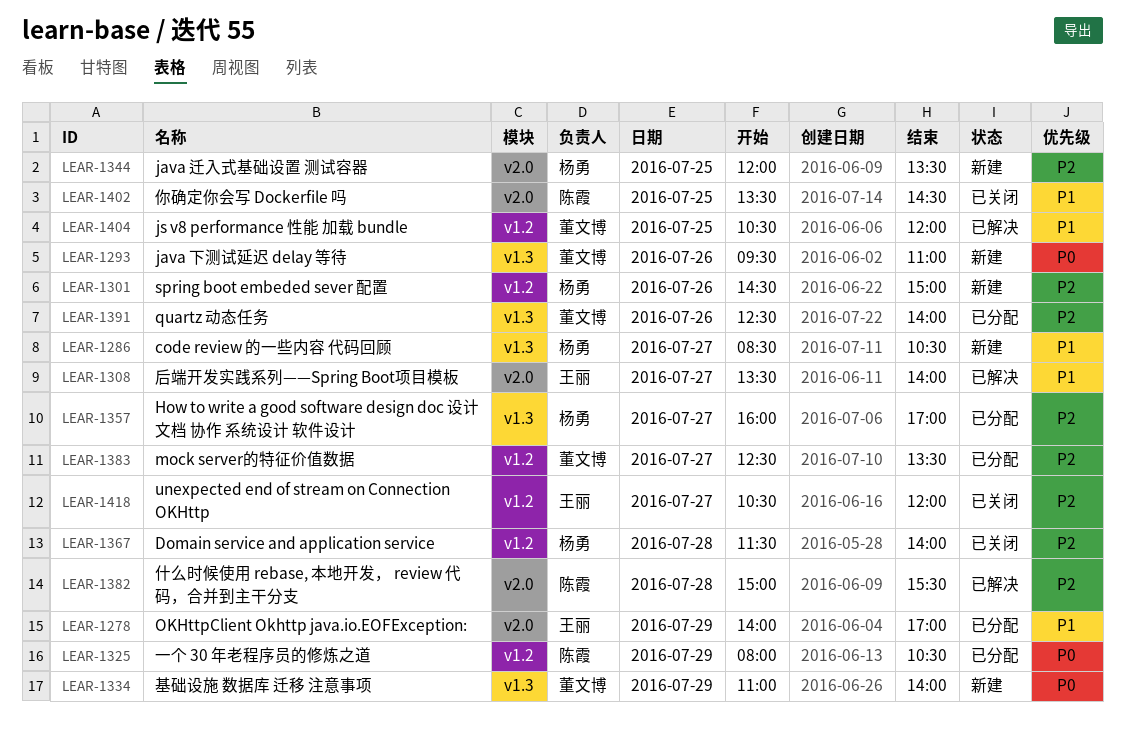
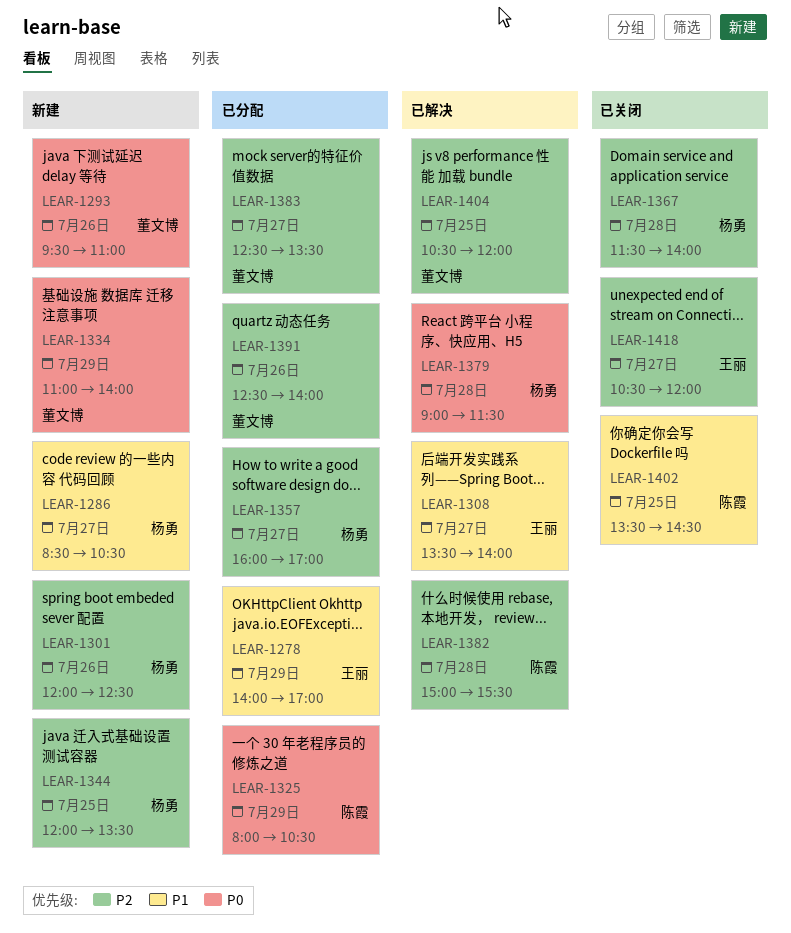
LEAR-1301, begins: 14:30 -> 12:00
LEAR-1301, ends: 15:00 -> 12:30
LEAR-1379: none -> present
LEAR-1404, priority: P1 -> P2

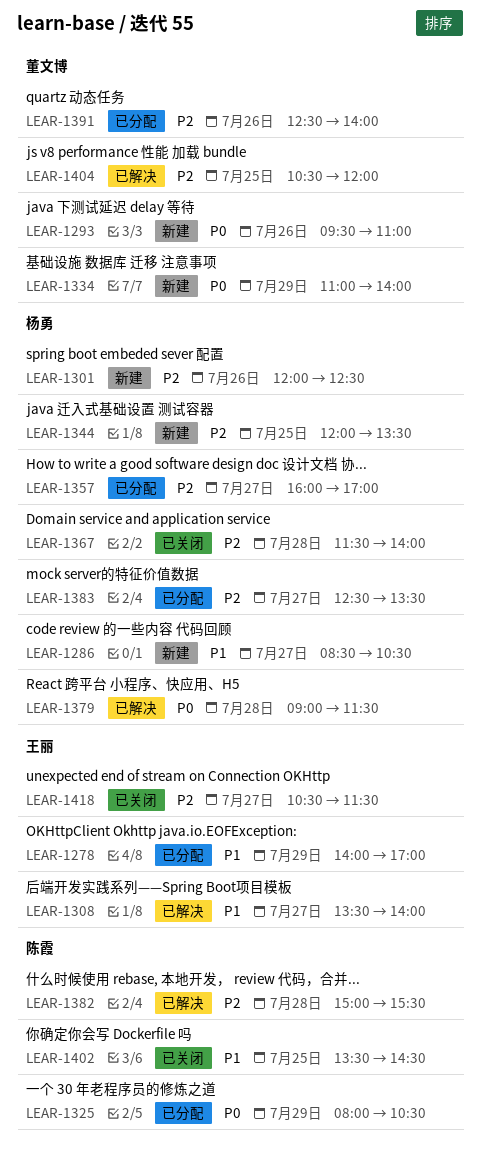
LEAR-1383, owner: 董文博 -> 杨勇
LEAR-1418, ends: 12:00 -> 11:30

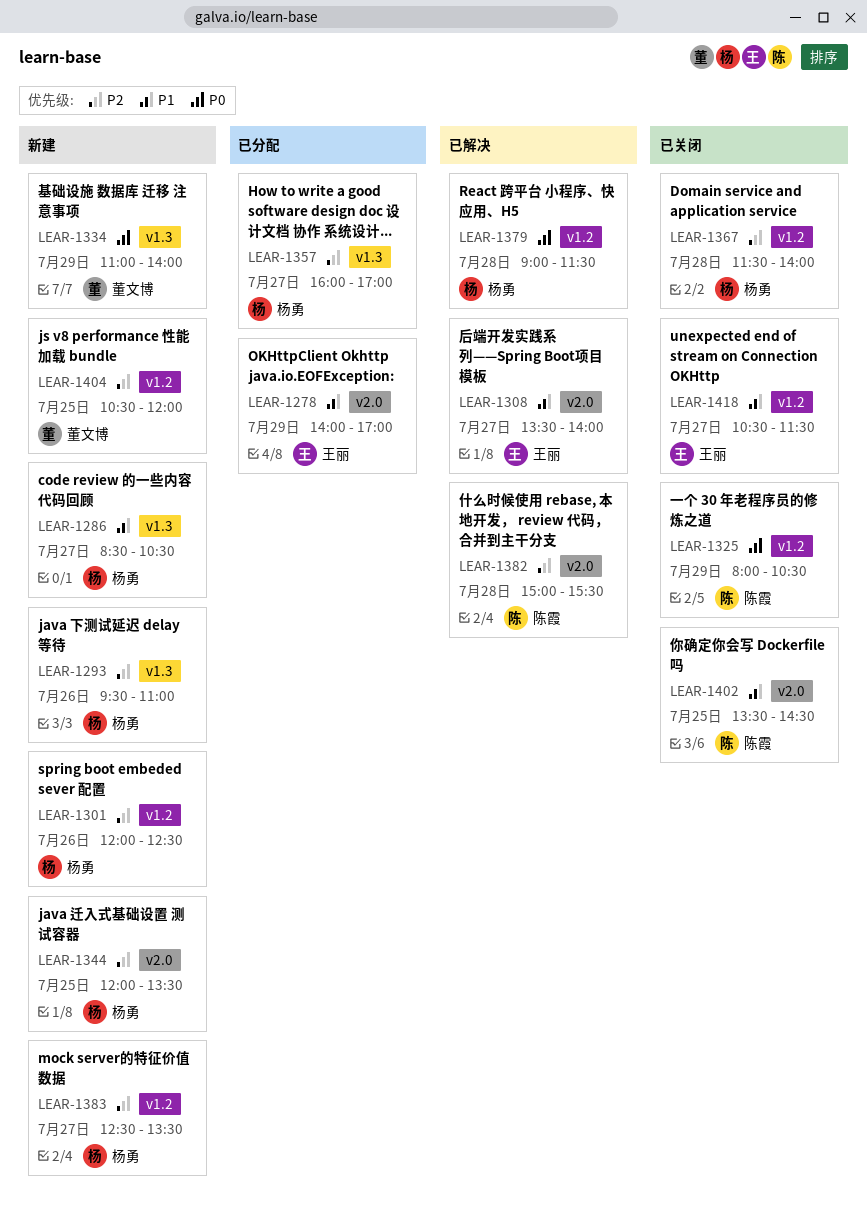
LEAR-1293, owner: 董文博 -> 杨勇
LEAR-1293, priority: P0 -> P2
LEAR-1325, status: 已分配 -> 已关闭
LEAR-1383, status: 已分配 -> 新建
LEAR-1391: present -> none
LEAR-1404, status: 已解决 -> 新建
LEAR-1418, priority: P2 -> P1

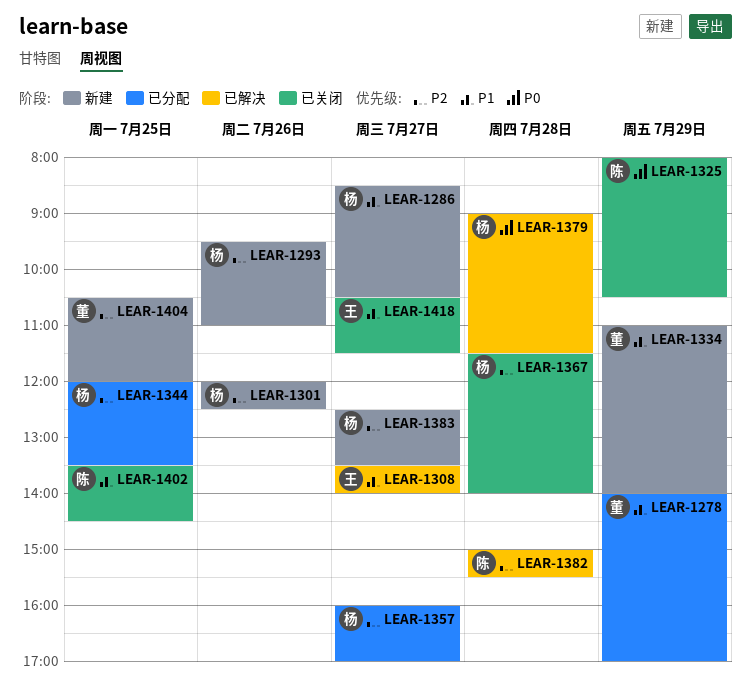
LEAR-1278, owner: 王丽 -> 董文博
LEAR-1334, priority: P0 -> P1
LEAR-1344, status: 新建 -> 已分配

